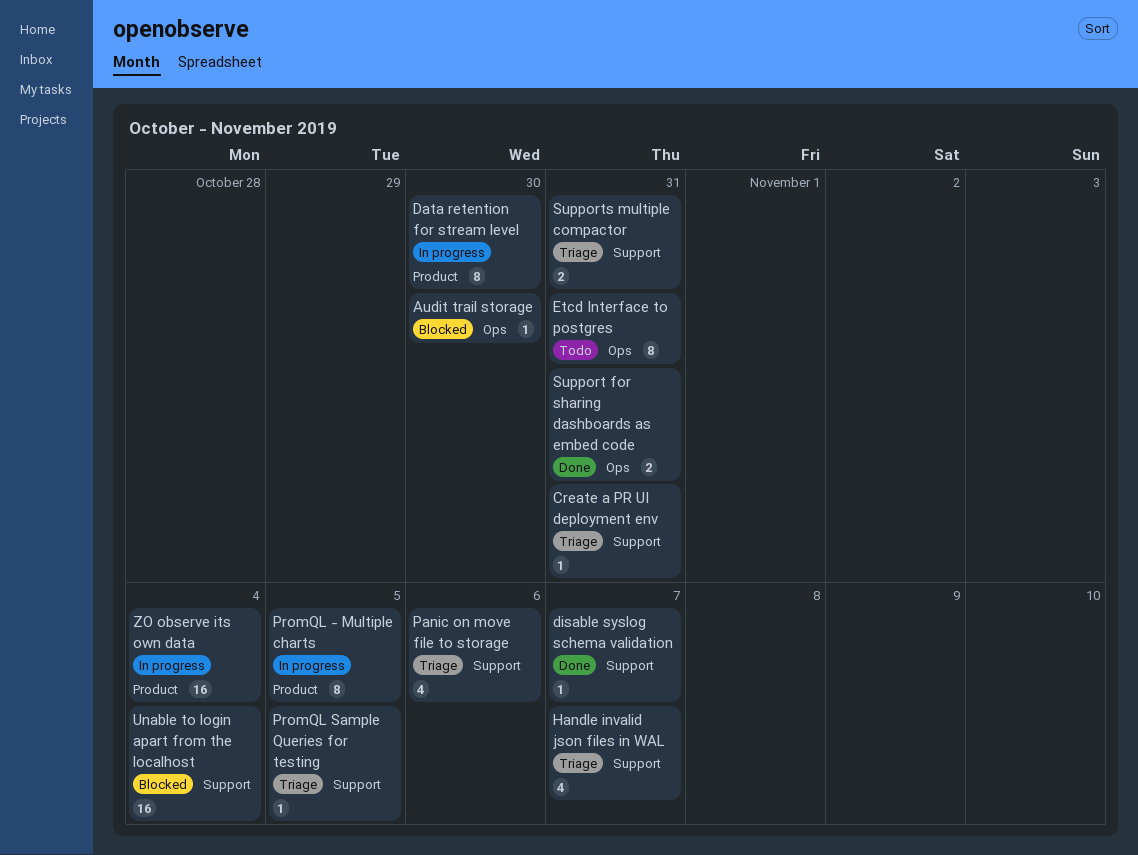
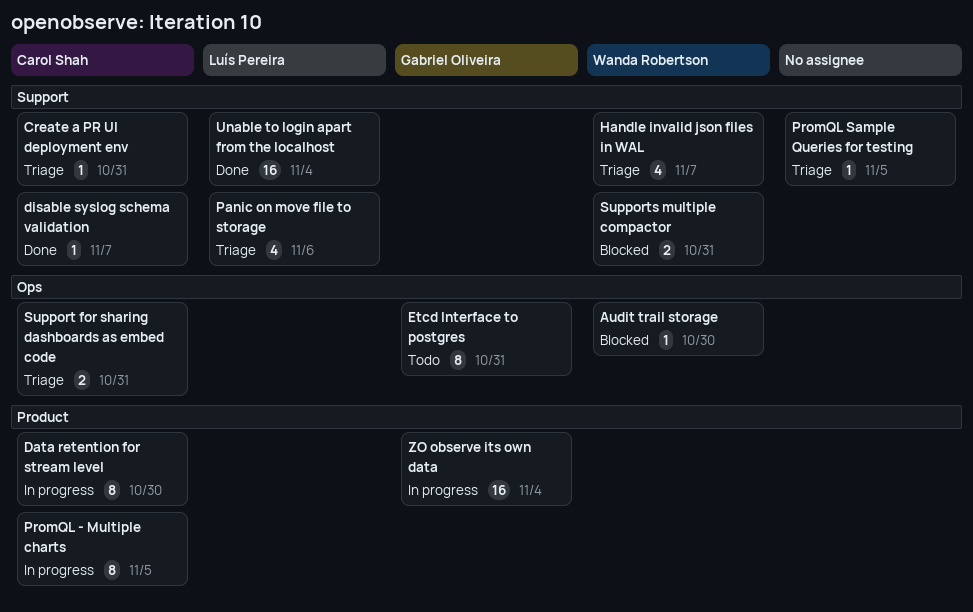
Support for sharing dashboards as embed code, status: Done -> Triage
Supports multiple compactor, status: Triage -> Blocked
Unable to login apart from the localhost, status: Blocked -> Done

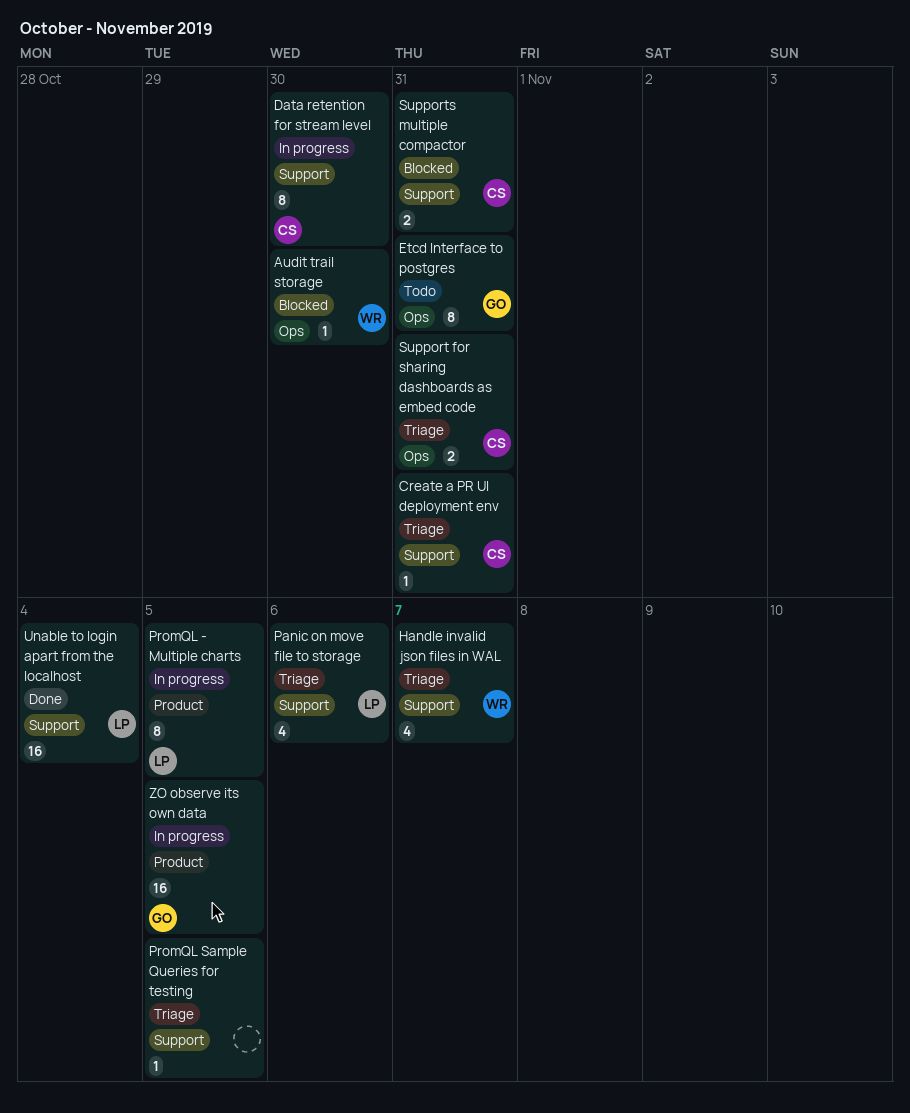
Data retention for stream level, label: Product -> Support
disable syslog schema validation: present -> none
PromQL - Multiple charts, owner: Carol Shah -> Luís Pereira
Supports multiple compactor, owner: Wanda Robertson -> Carol Shah
ZO observe its own data, due: Nov 4 -> Nov 5

